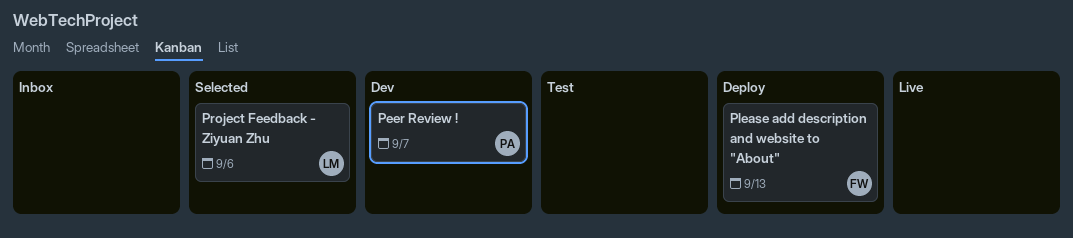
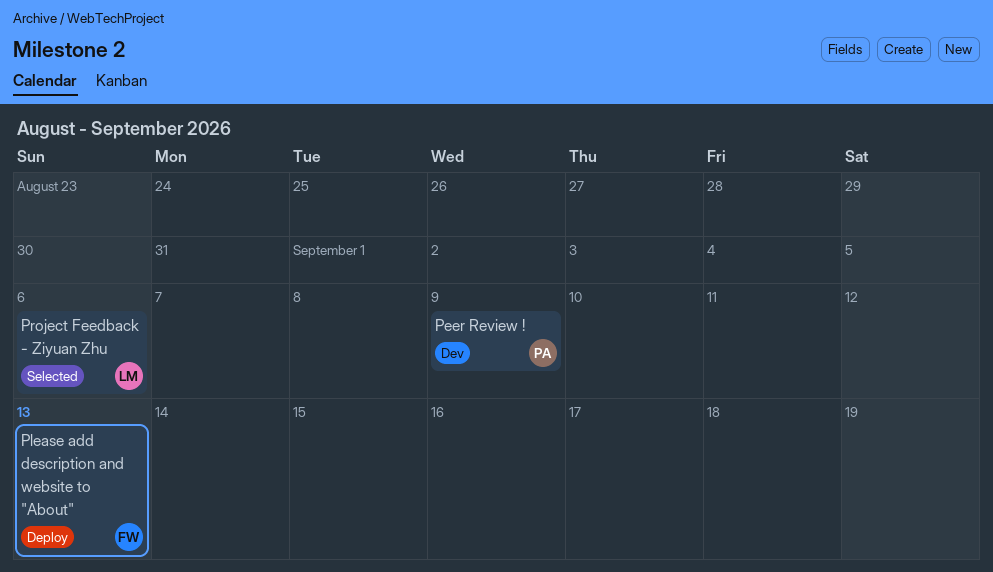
Peer Review !, due: Sep 7 -> Sep 9

